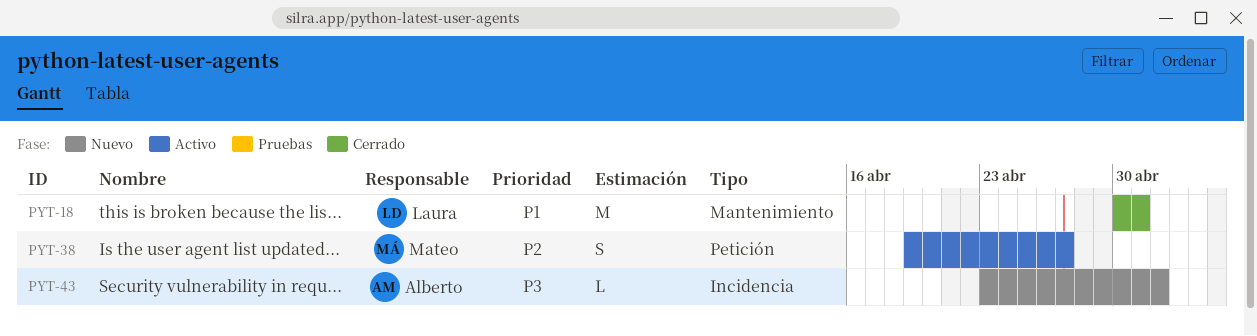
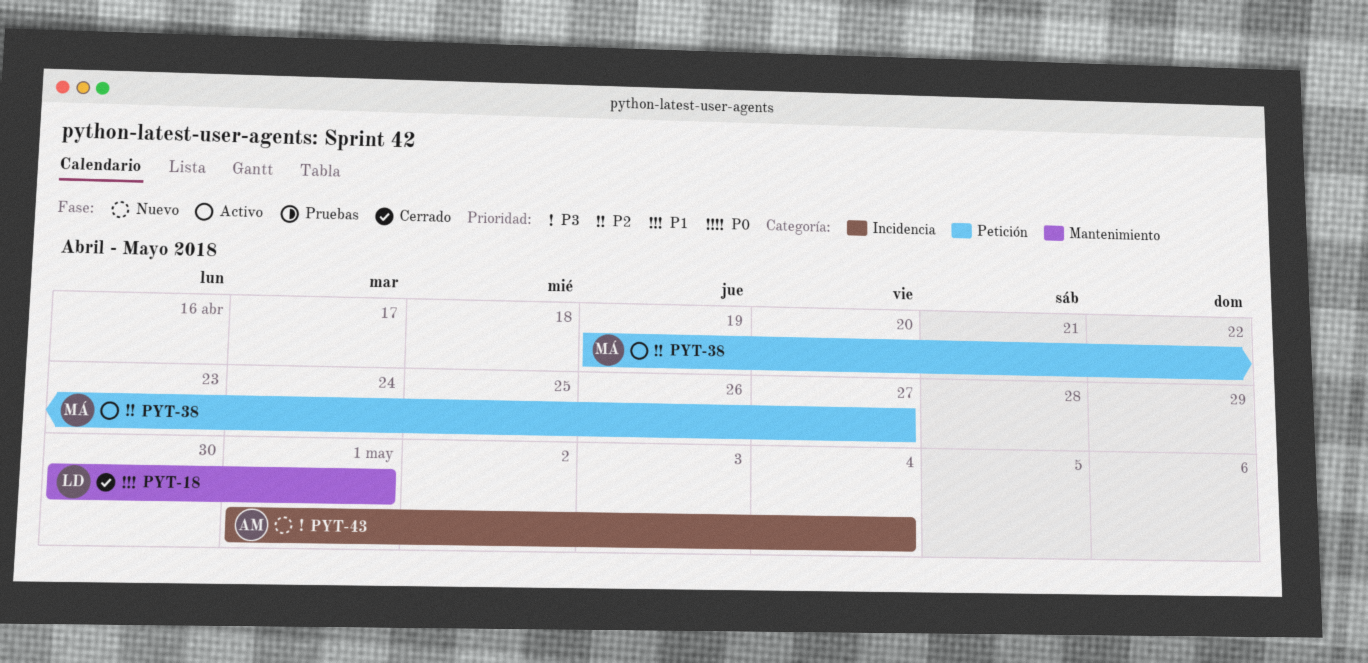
PYT-43, start: Apr 23 -> May 1
PYT-43, due: May 2 -> May 4

